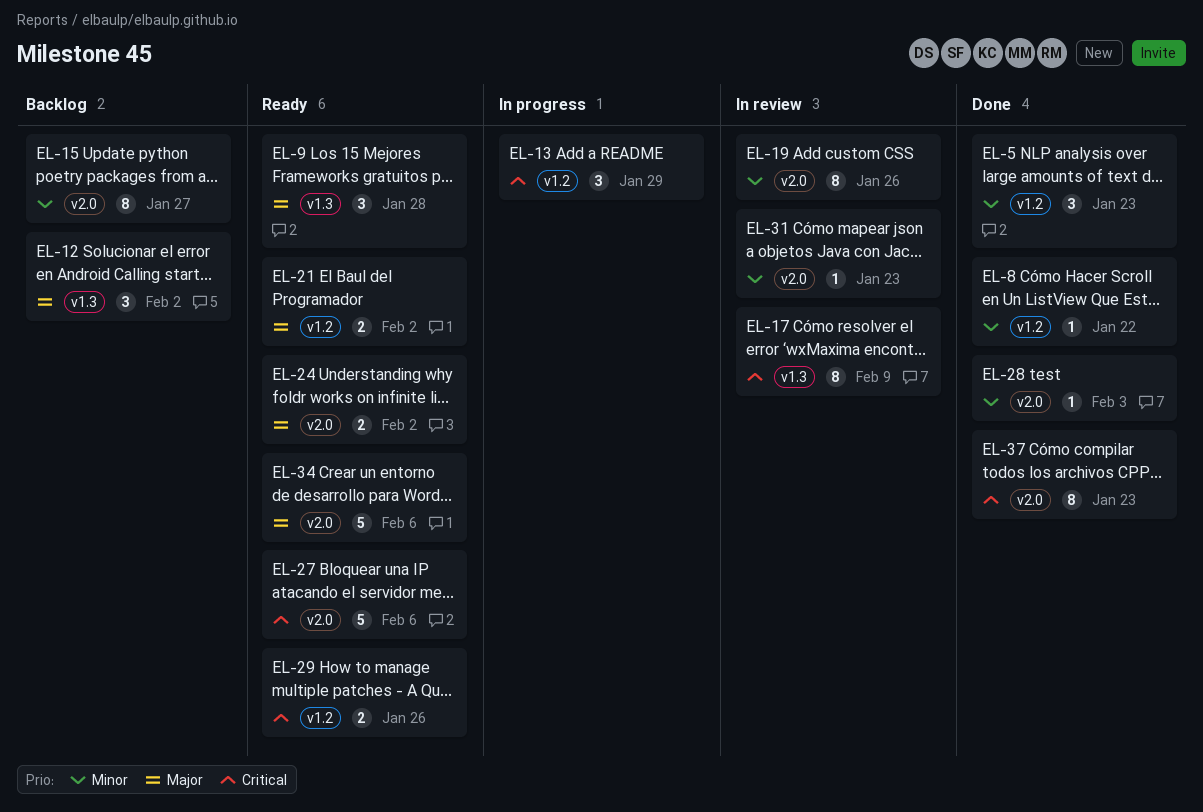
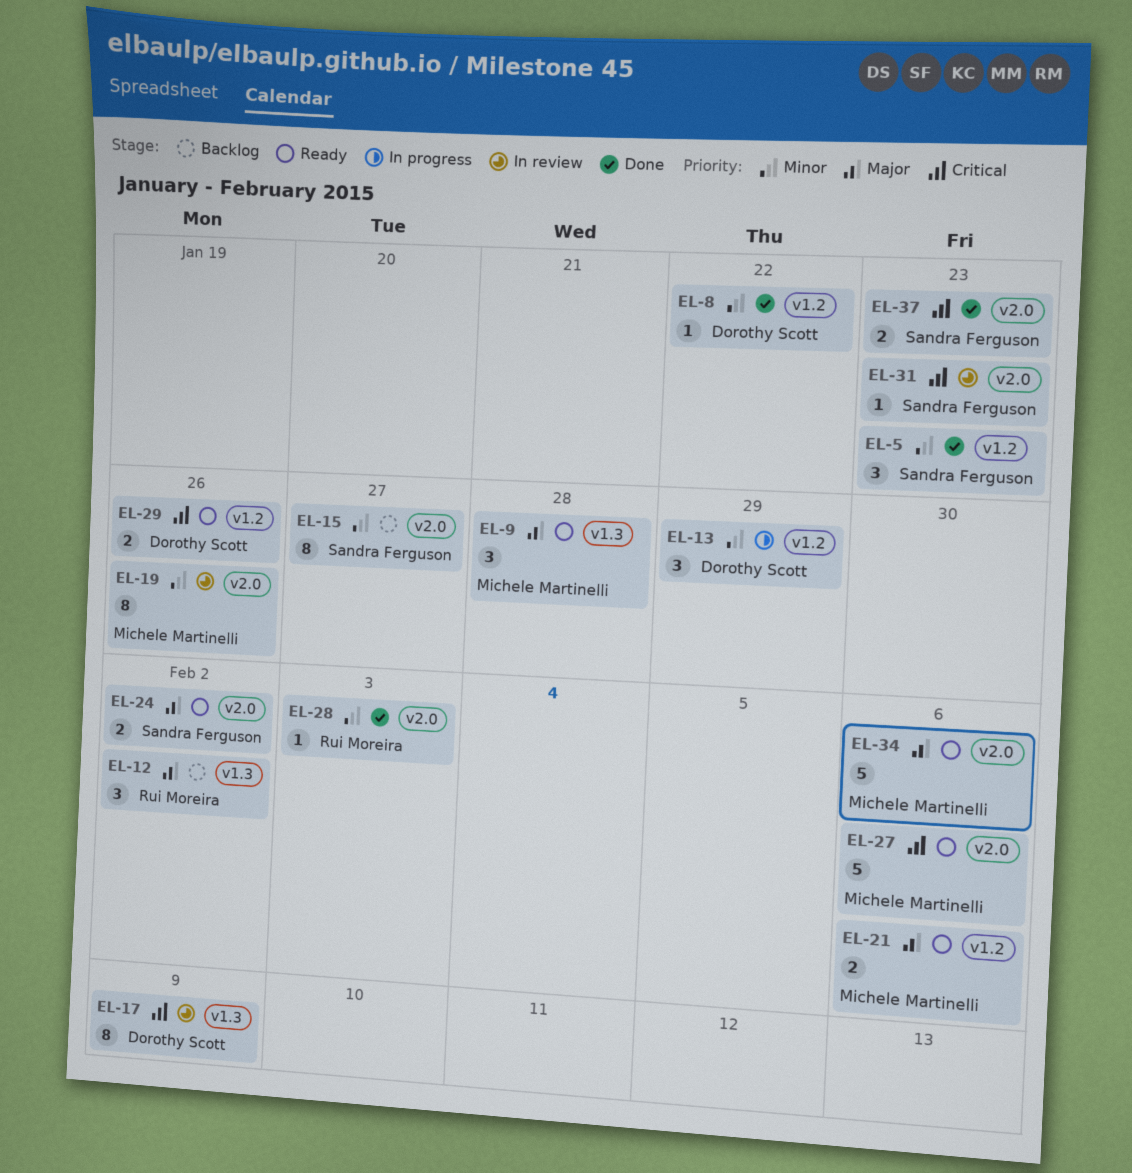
EL-13, priority: Critical -> Minor
EL-21, due: Feb 2 -> Feb 6
EL-31, priority: Minor -> Critical
EL-37, estimate: 8 -> 2

